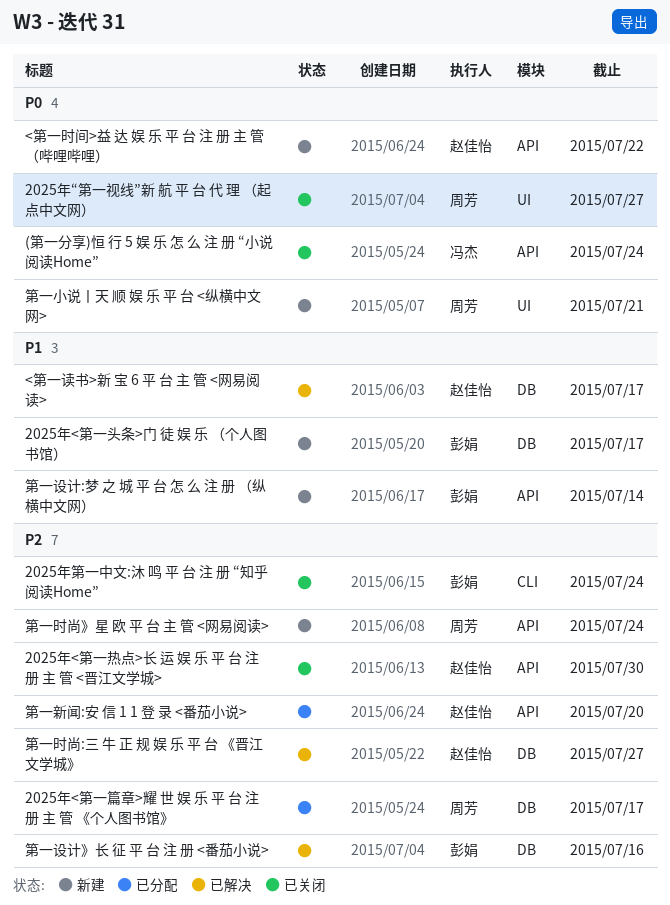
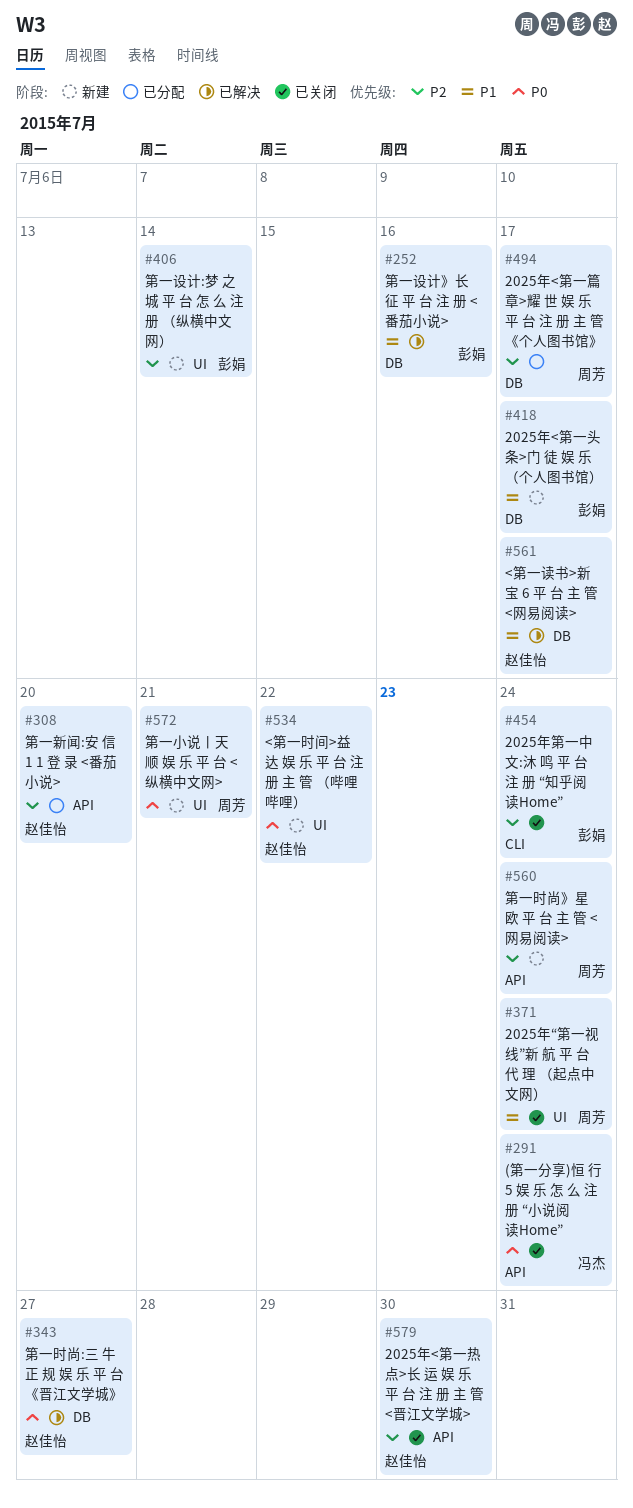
2025年“第一视线”新 航 平 台 代 理 （起点中文网）, priority: P0 -> P1
2025年“第一视线”新 航 平 台 代 理 （起点中文网）, due: Jul 27 -> Jul 24
<第一时间>益 达 娱 乐 平 台 注 册 主 管 （哔哩哔哩）, label: API -> UI
第一时尚:三 牛 正 规 娱 乐 平 台 《晋江文学城》, priority: P2 -> P0
第一设计:梦 之 城 平 台 怎 么 注 册 （纵横中文网）, priority: P1 -> P2
第一设计:梦 之 城 平 台 怎 么 注 册 （纵横中文网）, label: API -> UI
第一设计》长 征 平 台 注 册 <番茄小说>, priority: P2 -> P1

